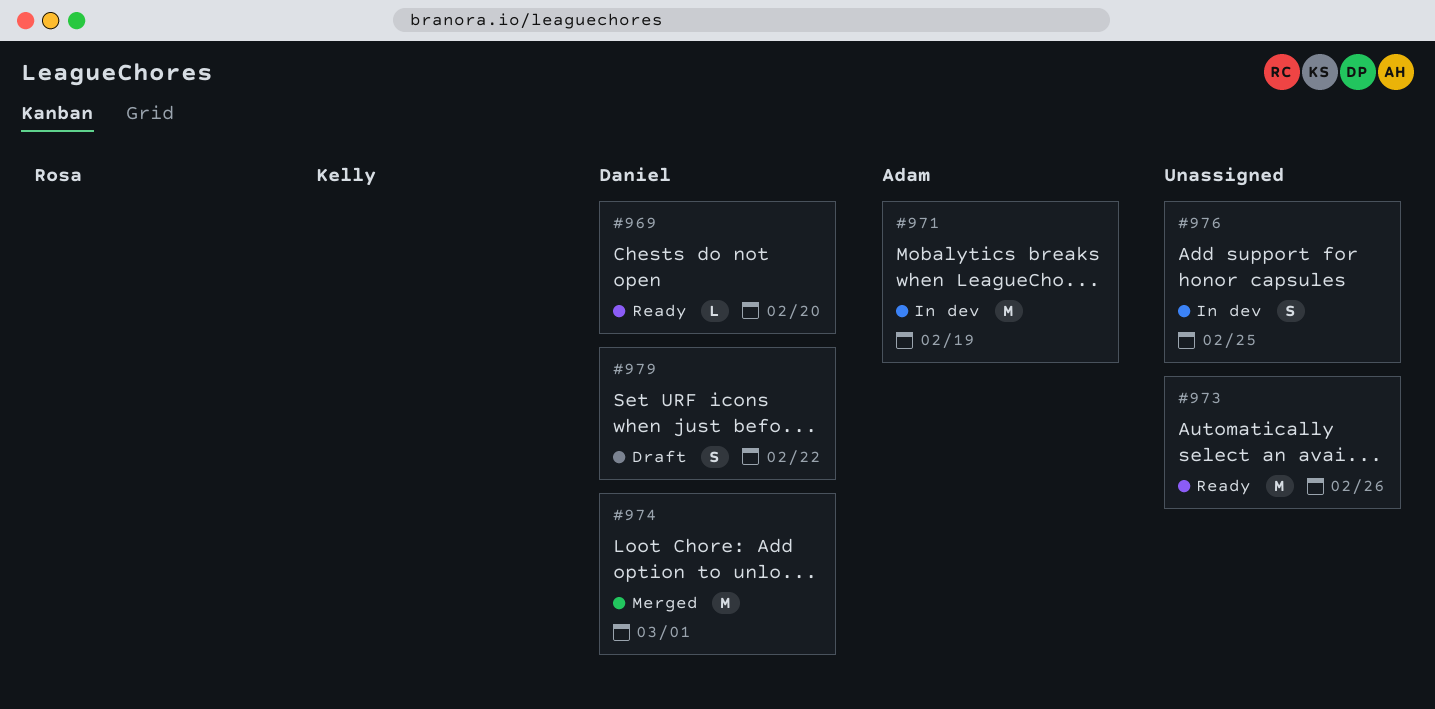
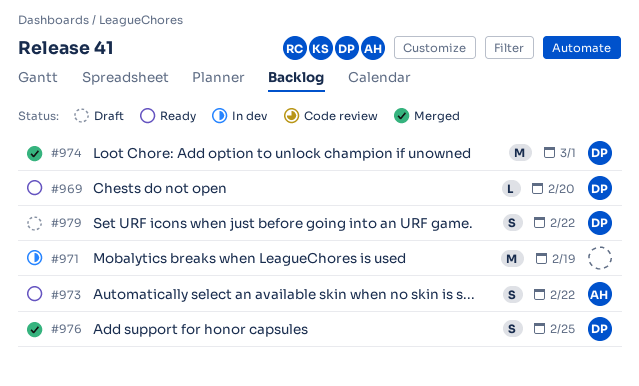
#971, owner: Adam -> none
#973, owner: none -> Adam
#973, estimate: M -> S
#973, due: Feb 26 -> Feb 22
#976, status: In dev -> Merged
#976, owner: none -> Daniel

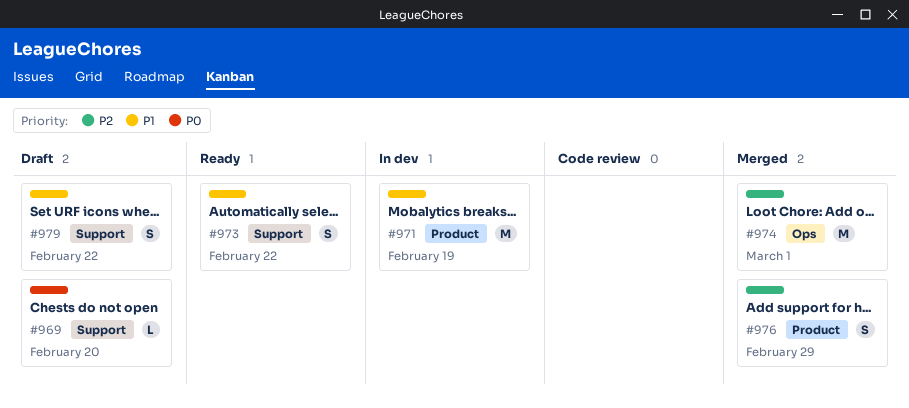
#969, status: Ready -> Draft
#976, due: Feb 25 -> Feb 29

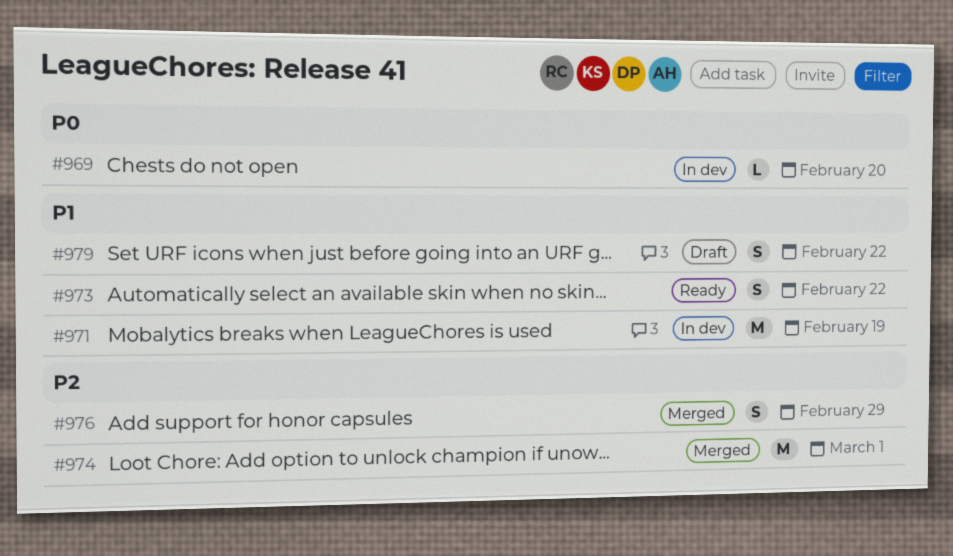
#969, status: Draft -> In dev

